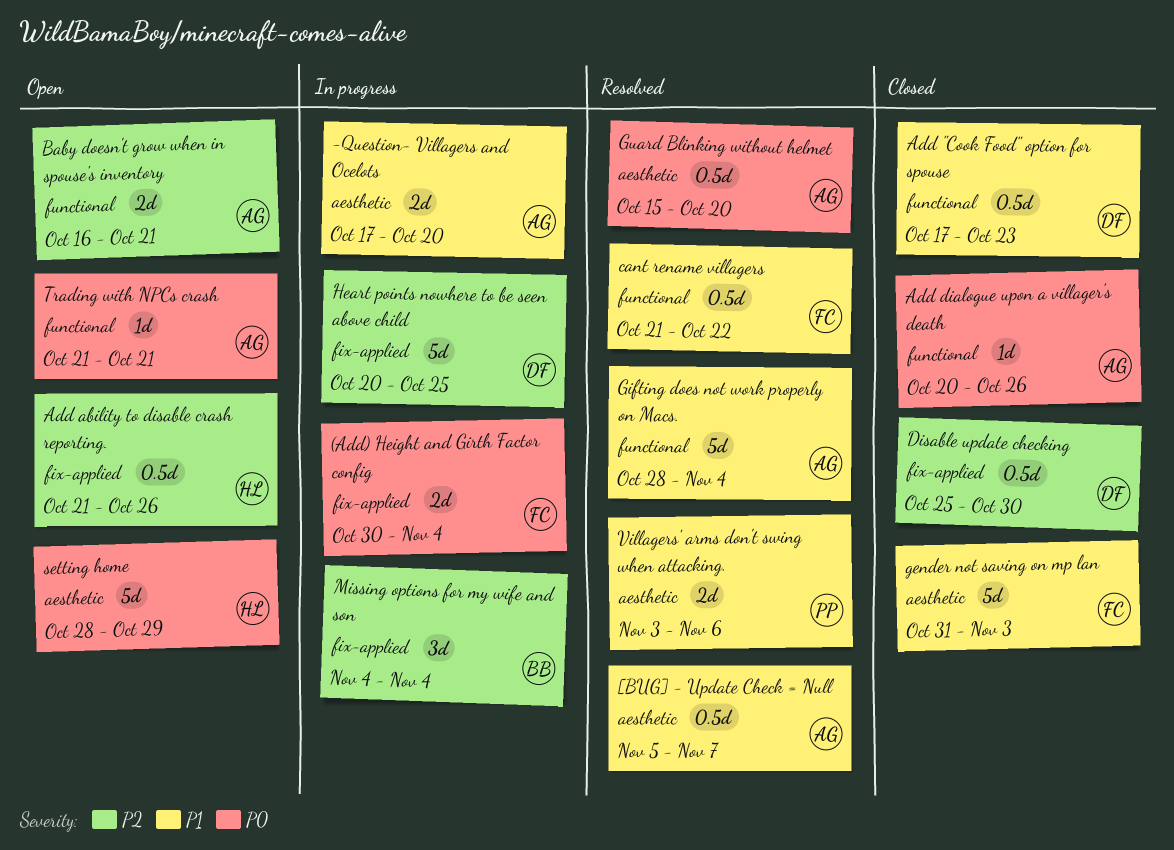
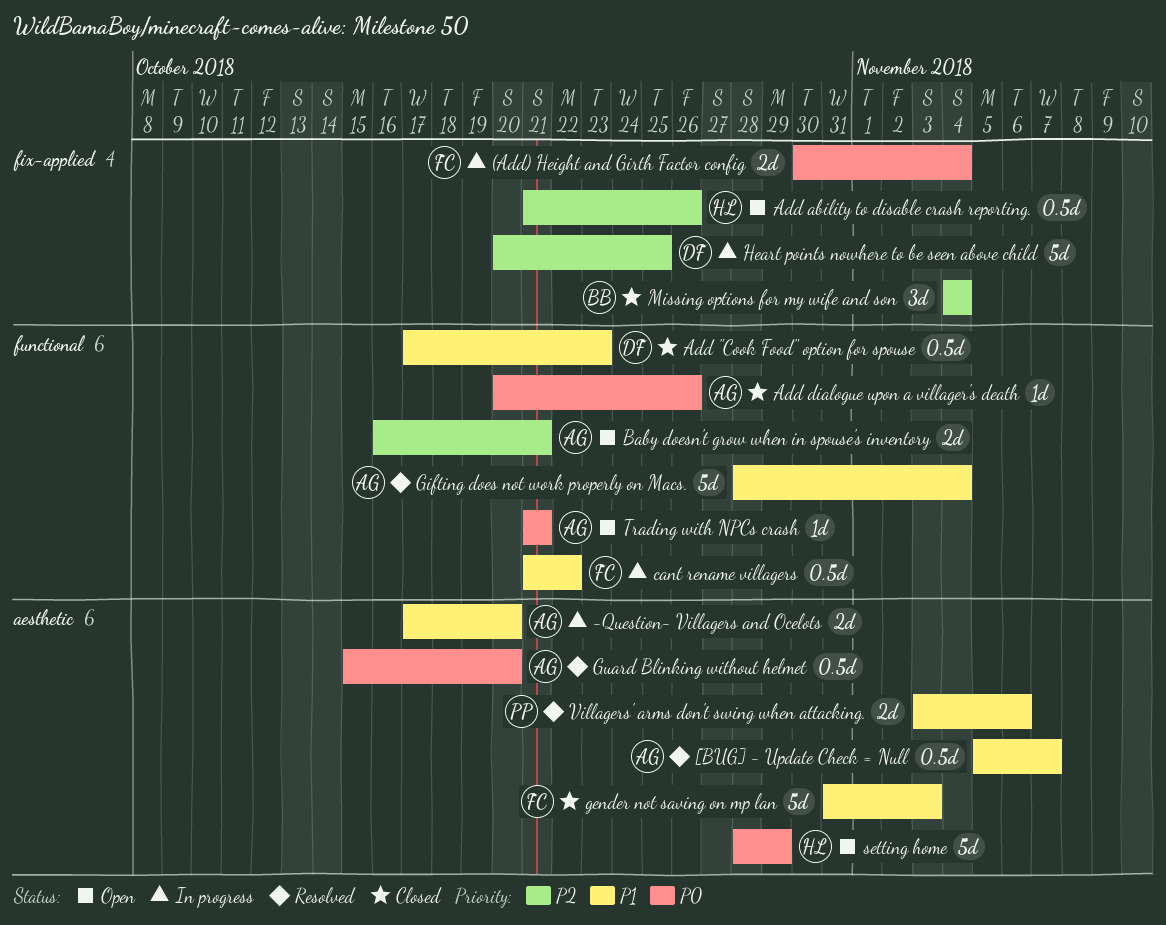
cant rename villagers, status: Resolved -> In progress
Disable update checking: present -> none
Missing options for my wife and son, status: In progress -> Closed

